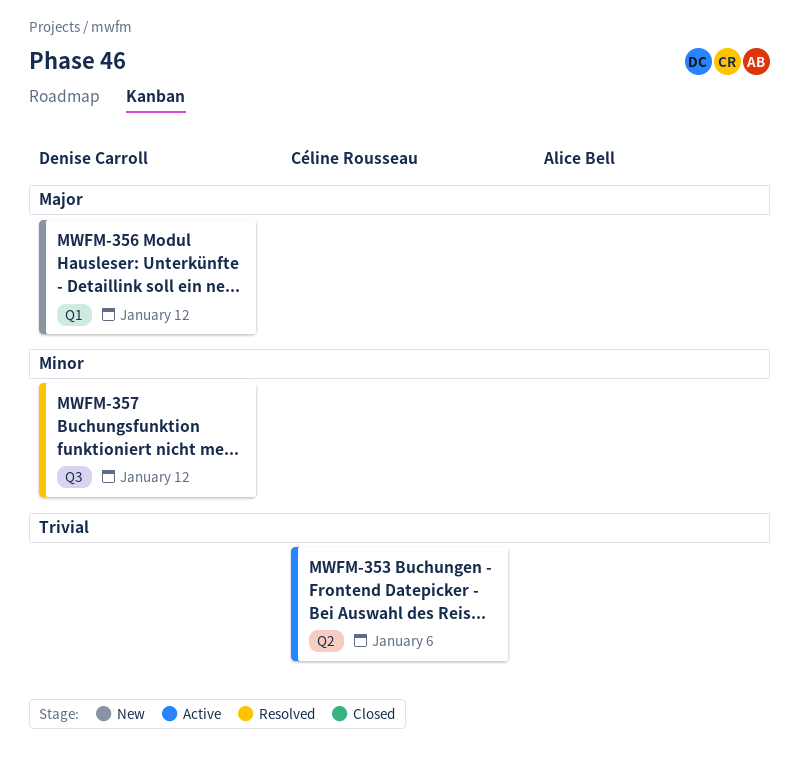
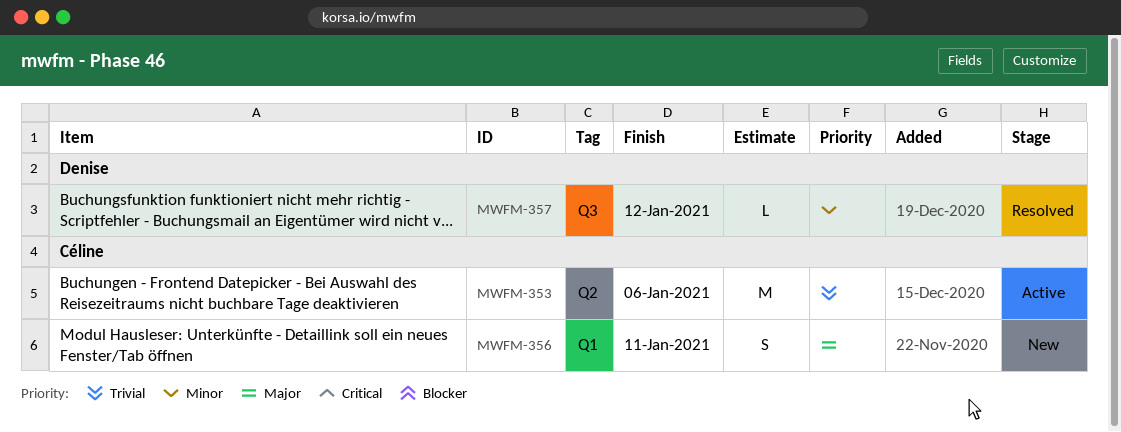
MWFM-356, owner: Denise Carroll -> Céline Rousseau
MWFM-356, due: Jan 12 -> Jan 11

